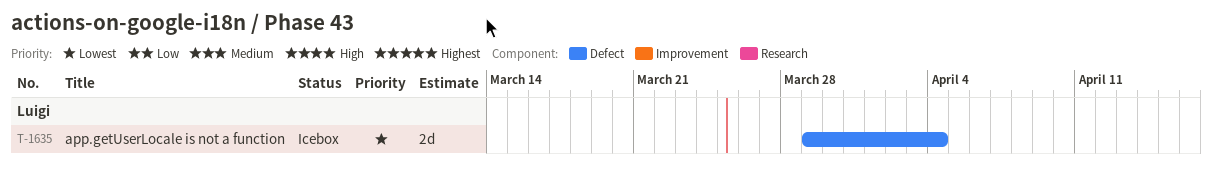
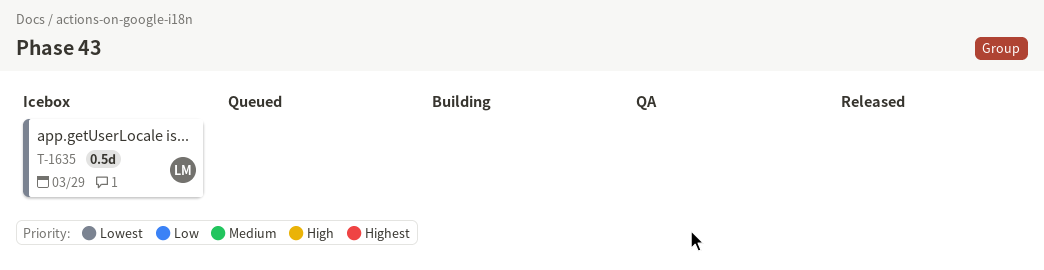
T-1635, estimate: 2d -> 0.5d
T-1635, due: Apr 4 -> Mar 29

